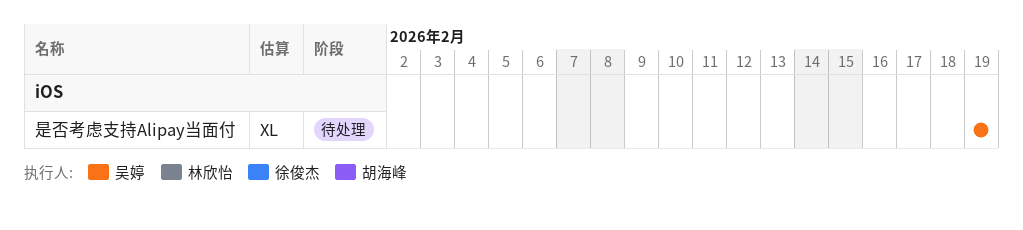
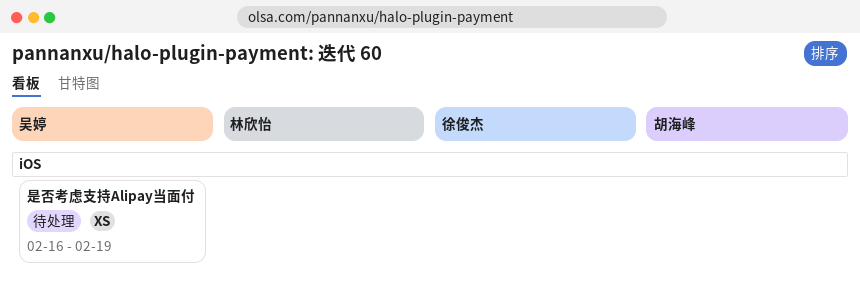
是否考虑支持Alipay当面付, estimate: XL -> XS
是否考虑支持Alipay当面付, start: Feb 19 -> Feb 16

